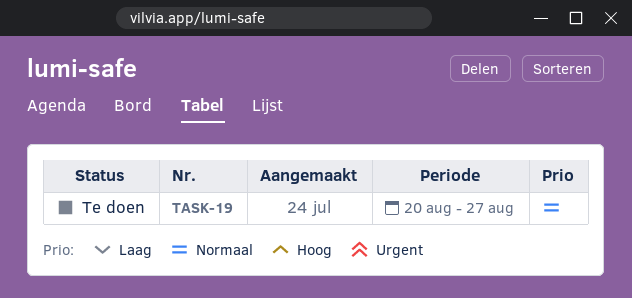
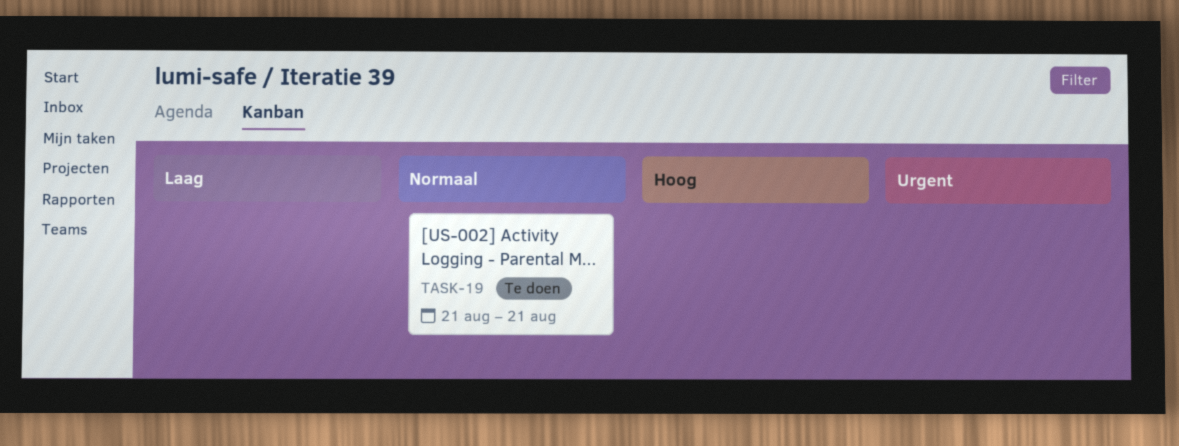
TASK-19, start: Aug 20 -> Aug 21
TASK-19, due: Aug 27 -> Aug 21

